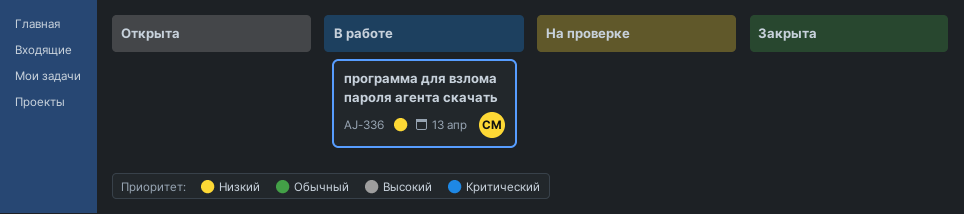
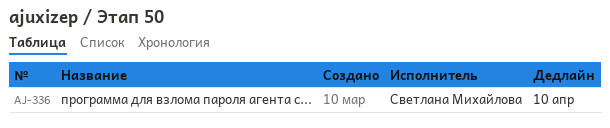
AJ-336, due: Apr 13 -> Apr 10

